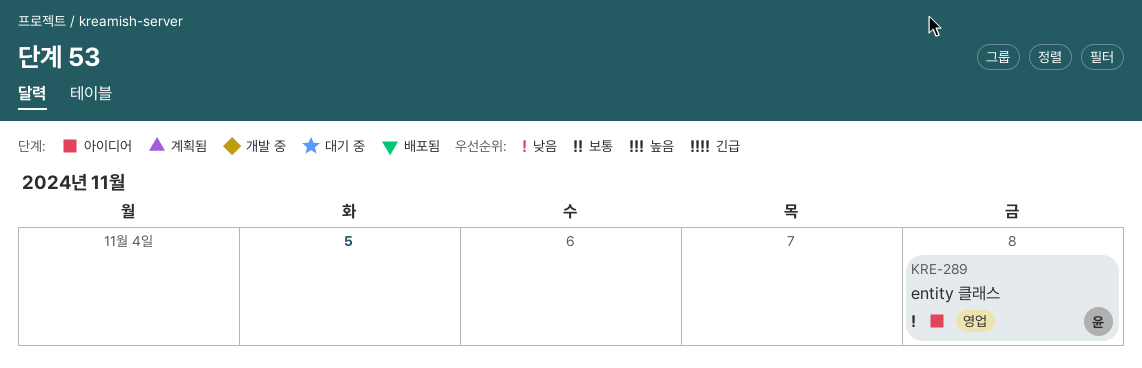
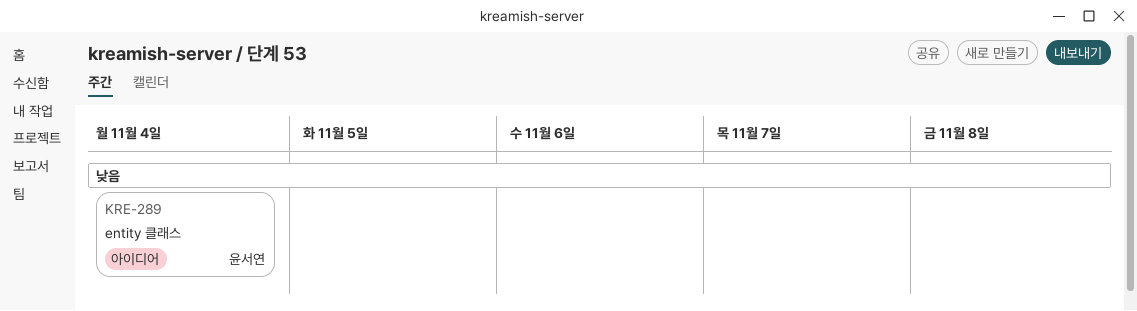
KRE-289, due: Nov 8 -> Nov 4

